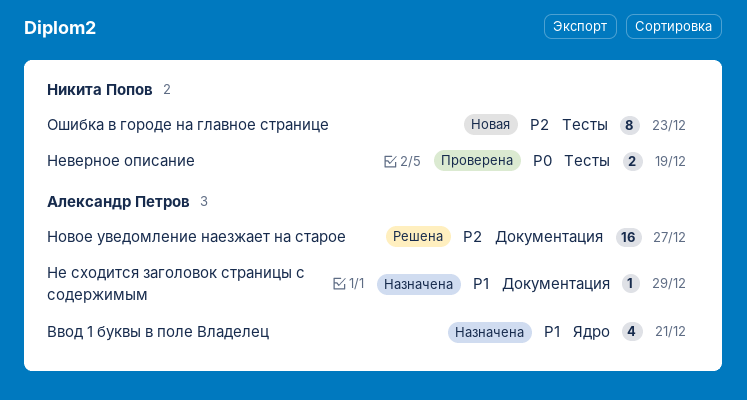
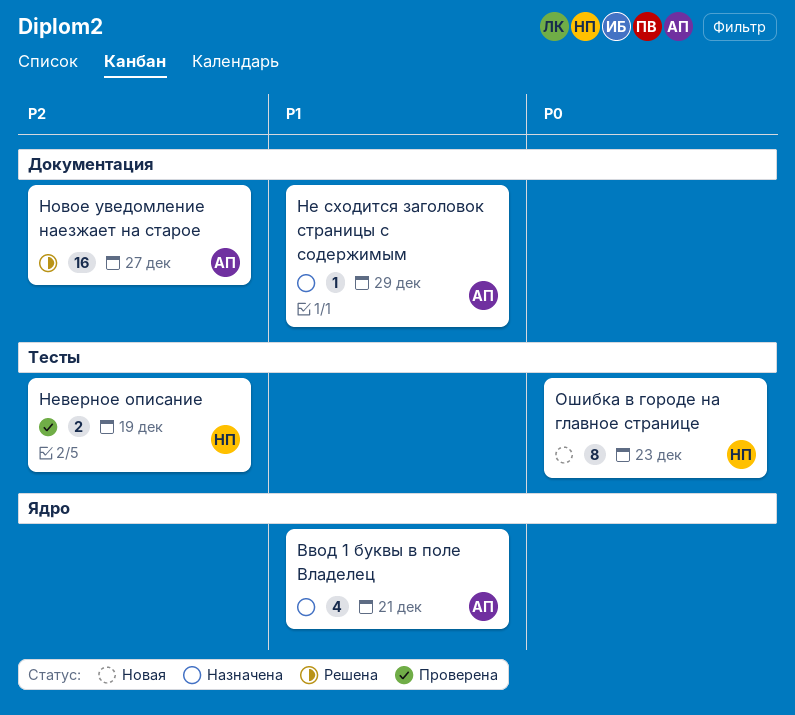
Неверное описание, priority: P0 -> P2
Ошибка в городе на главное странице, priority: P2 -> P0

